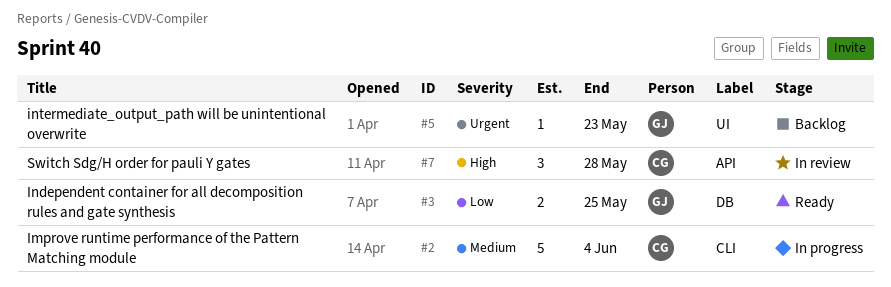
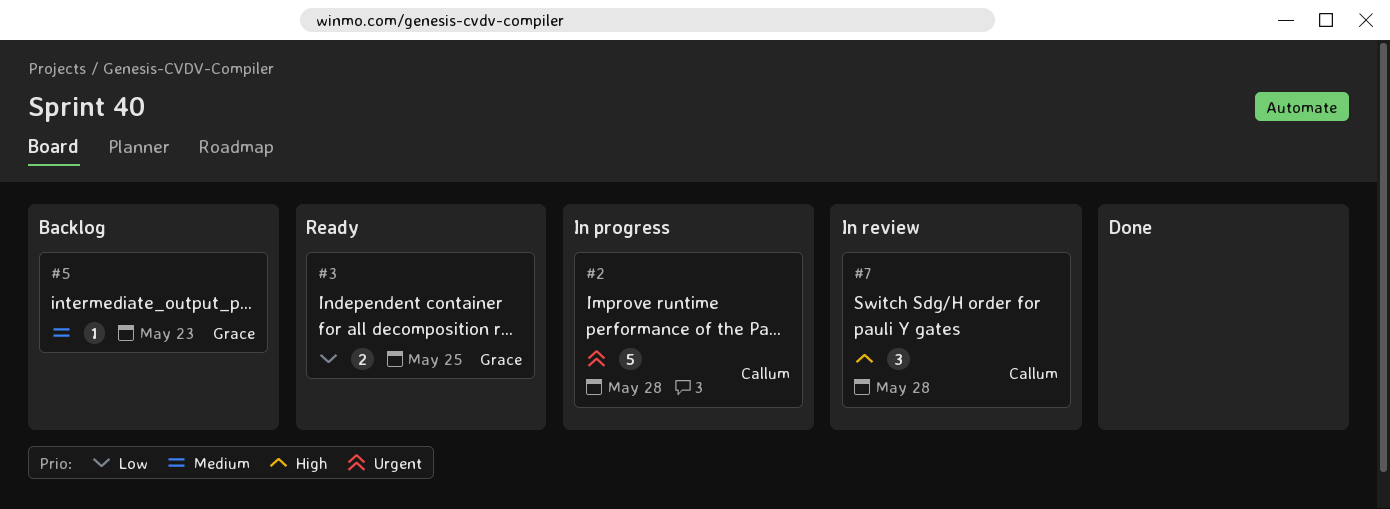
#2, priority: Medium -> Urgent
#2, due: Jun 4 -> May 28
#5, priority: Urgent -> Medium

